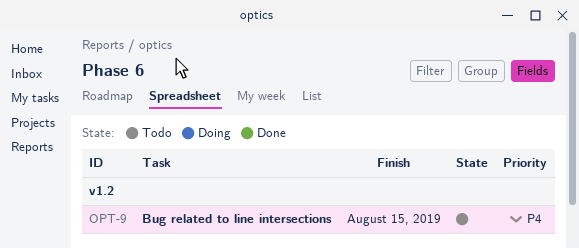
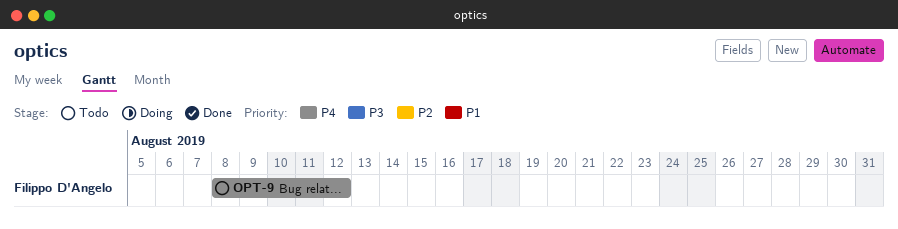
OPT-9, due: Aug 15 -> Aug 12

